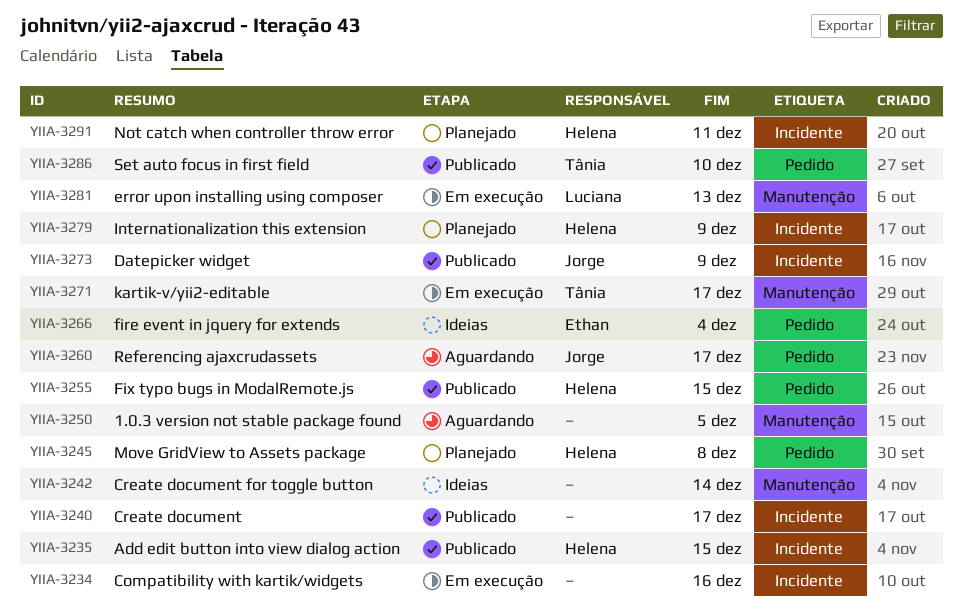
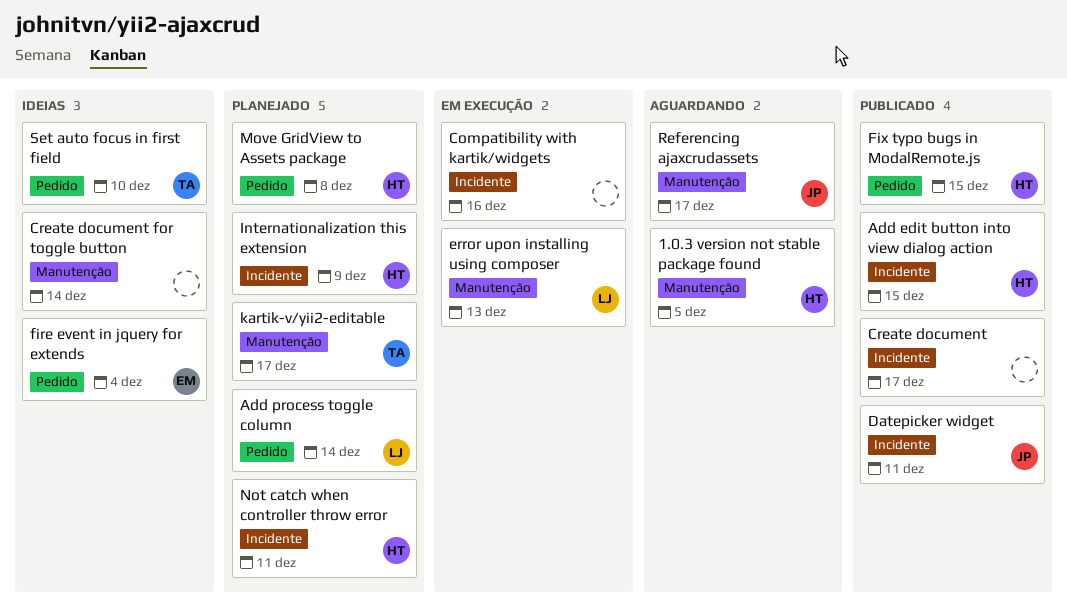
1.0.3 version not stable package found, owner: none -> Helena
Add process toggle column: none -> present
Datepicker widget, due: Dec 9 -> Dec 11
kartik-v/yii2-editable, status: Em execução -> Planejado
Referencing ajaxcrudassets, label: Pedido -> Manutenção
Set auto focus in first field, status: Publicado -> Ideias

